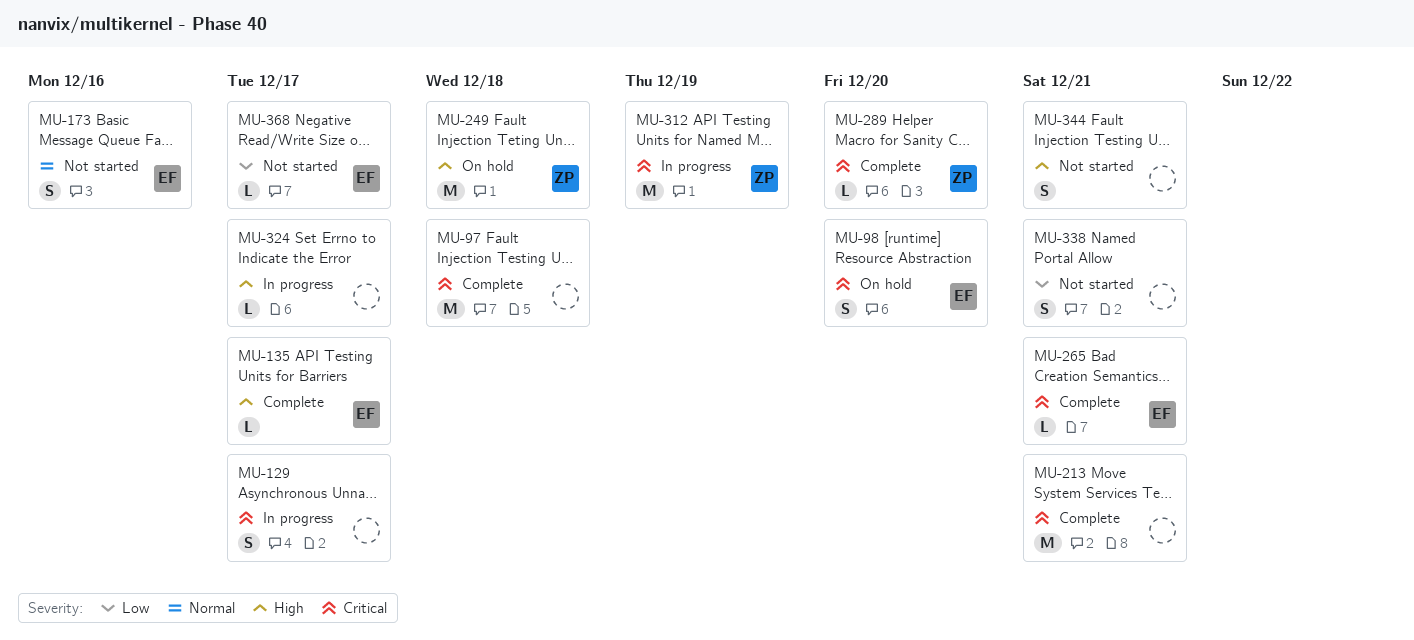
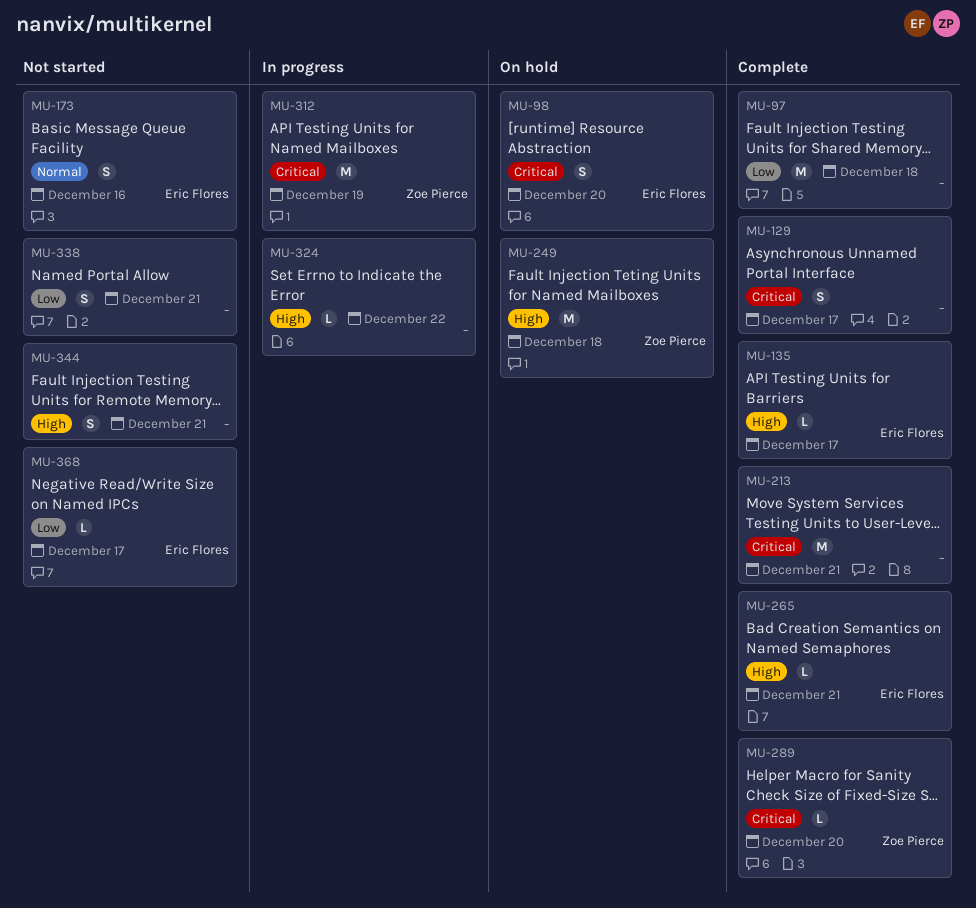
MU-97, priority: Critical -> Low
MU-129, status: In progress -> Complete
MU-265, priority: Critical -> High
MU-324, due: Dec 17 -> Dec 22

